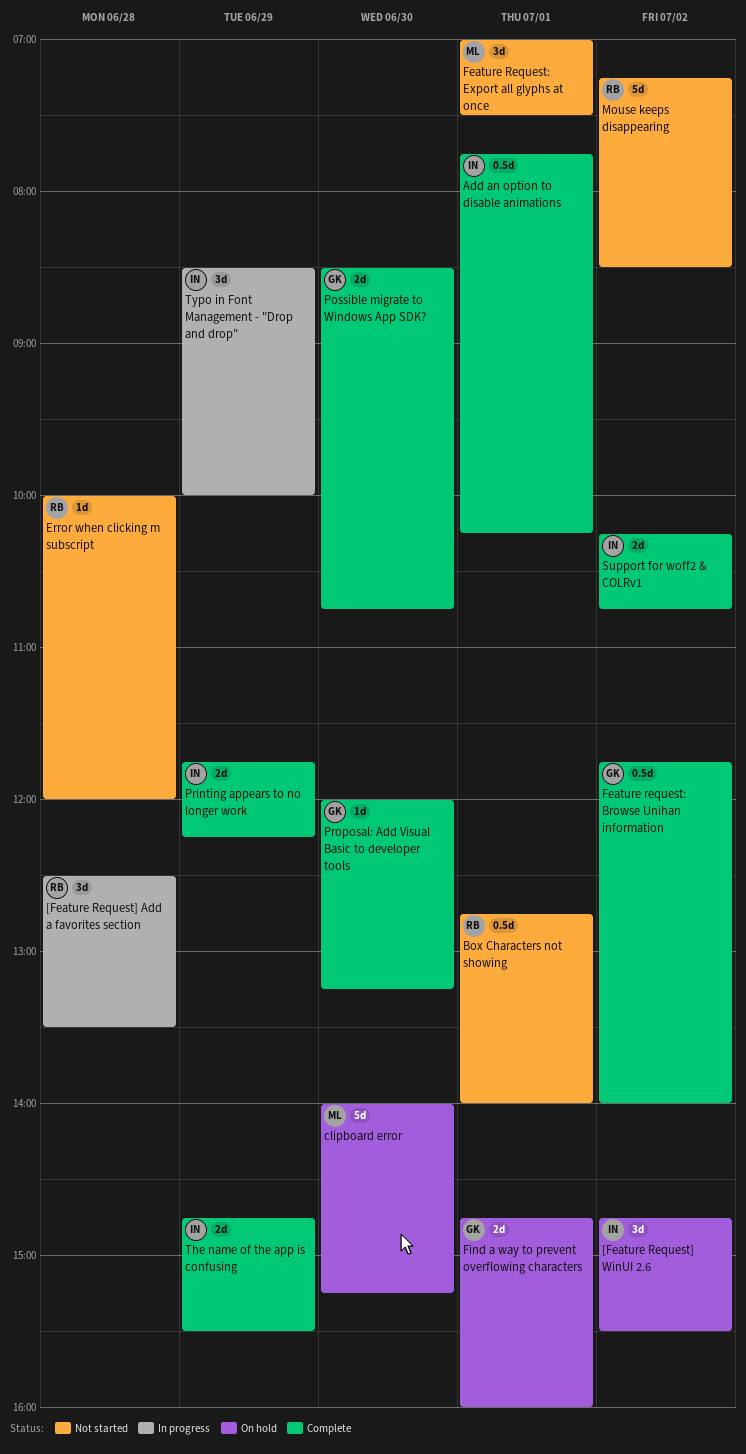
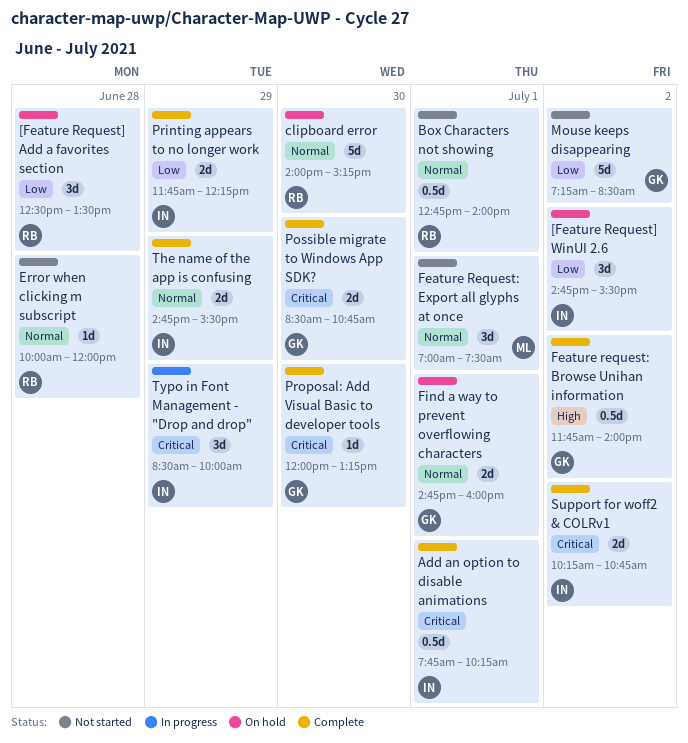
[Feature Request] Add a favorites section, status: In progress -> On hold
clipboard error, owner: ML -> RB
Mouse keeps disappearing, owner: RB -> GK

